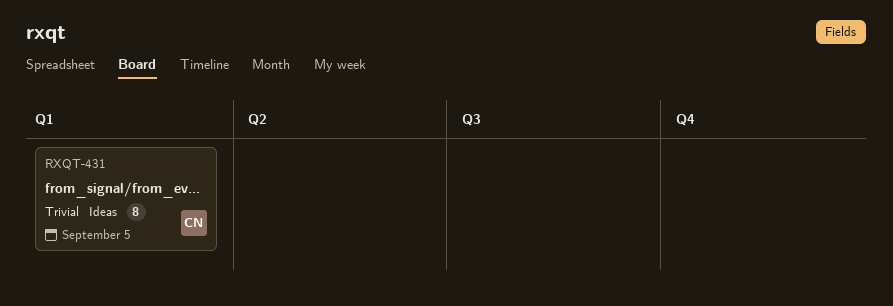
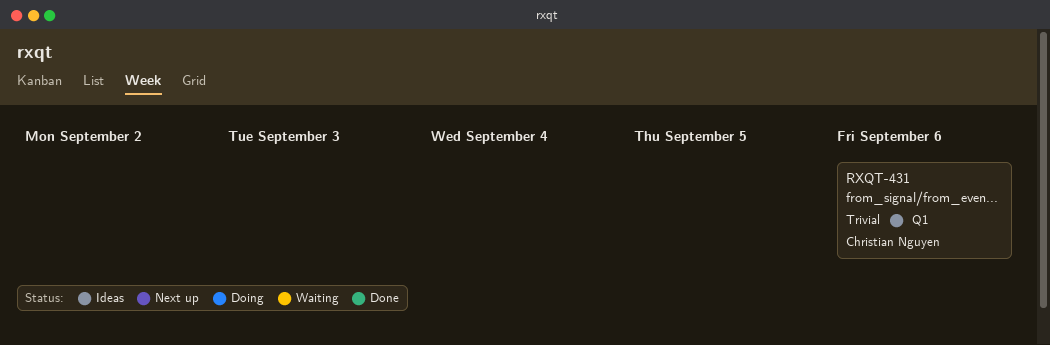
RXQT-431, due: Sep 5 -> Sep 6

